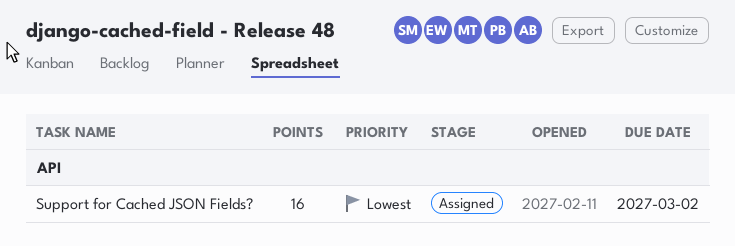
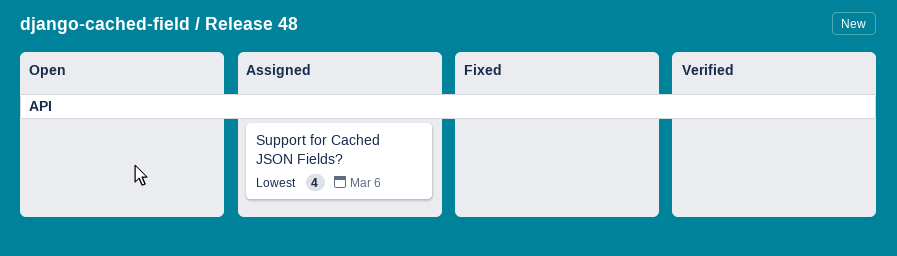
Support for Cached JSON Fields?, estimate: 16 -> 4
Support for Cached JSON Fields?, due: Mar 2 -> Mar 6

